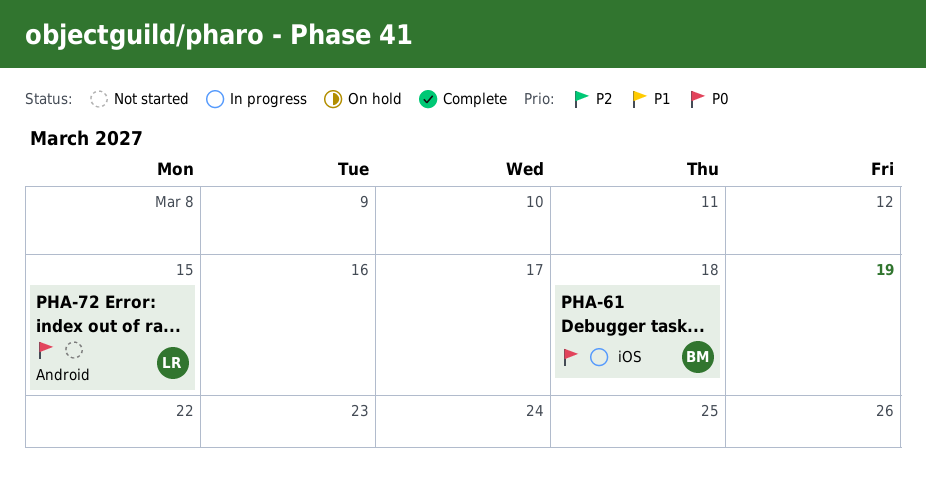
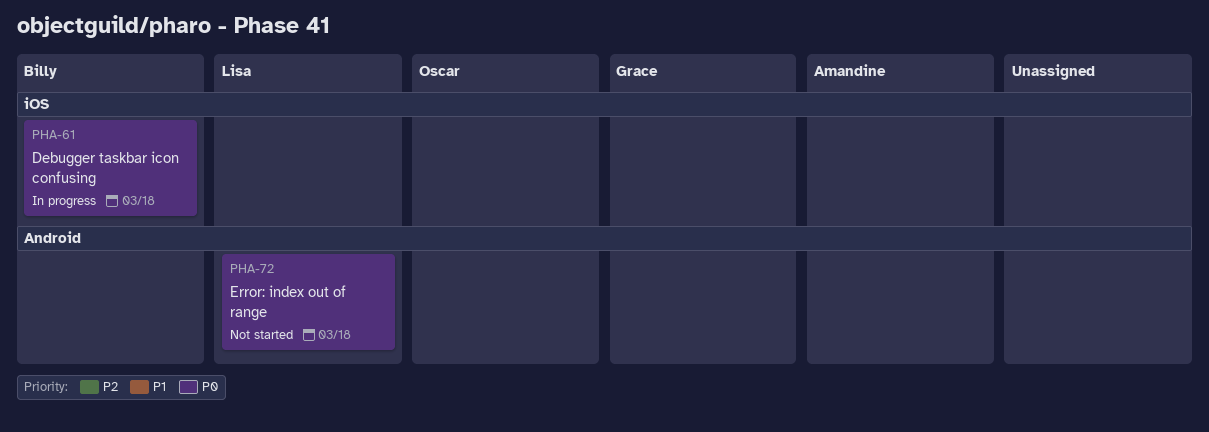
PHA-72, due: Mar 15 -> Mar 18

